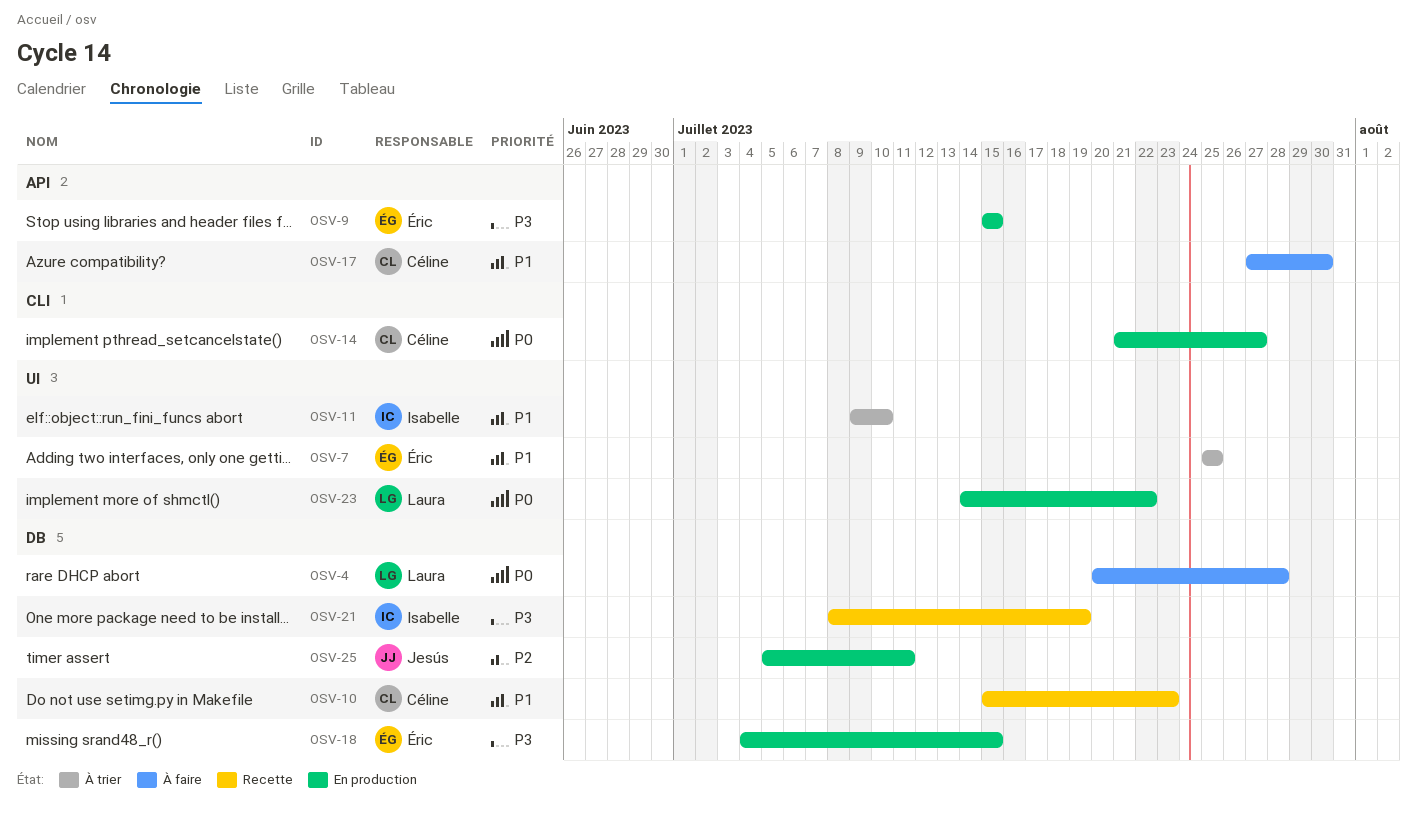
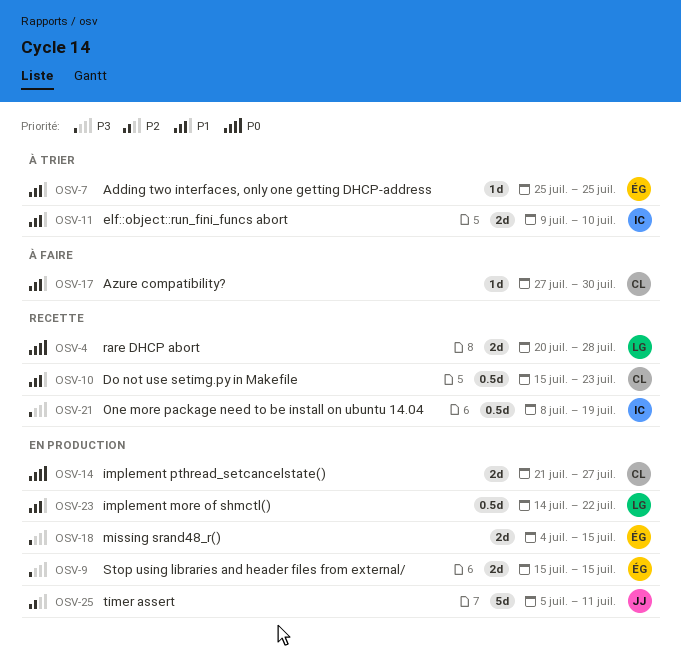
OSV-4, status: À faire -> Recette
OSV-23, priority: P0 -> P1

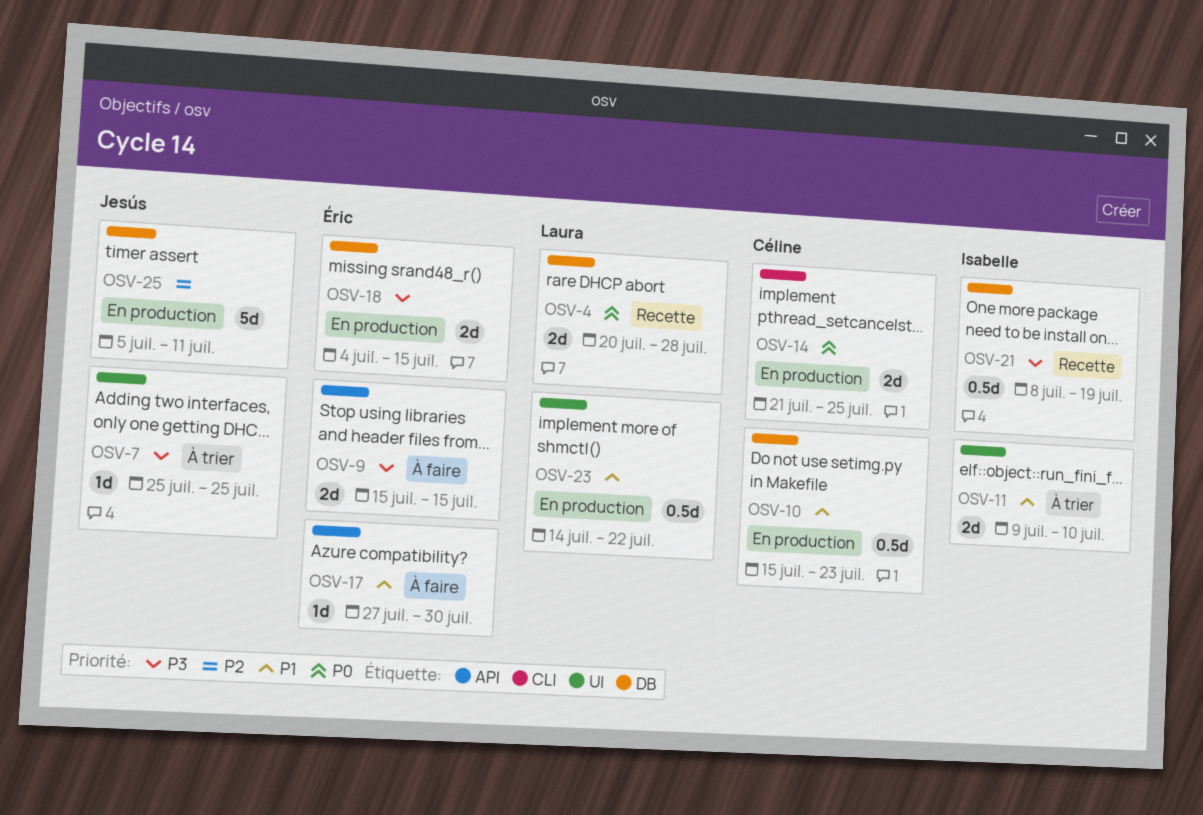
OSV-7, owner: Éric -> Jesús
OSV-7, priority: P1 -> P3
OSV-9, status: En production -> À faire
OSV-10, status: Recette -> En production
OSV-14, due: Jul 27 -> Jul 25
OSV-17, owner: Céline -> Éric

